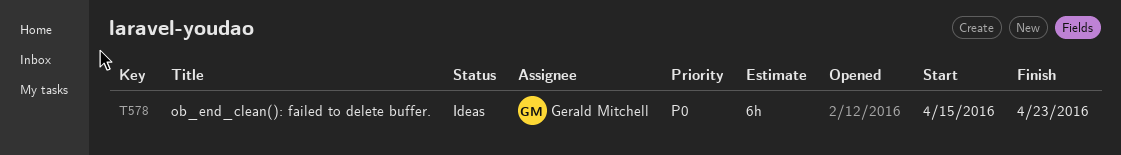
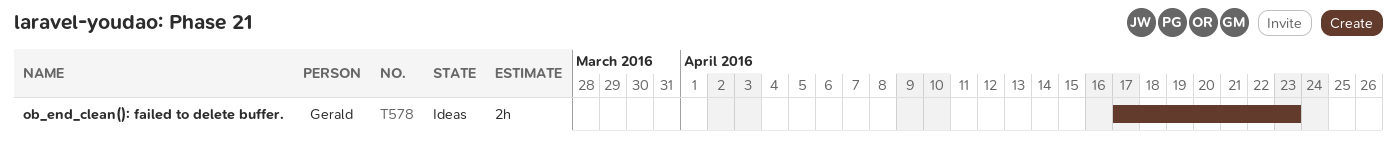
T578, estimate: 6h -> 2h
T578, start: Apr 15 -> Apr 17

